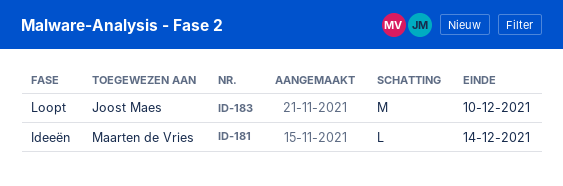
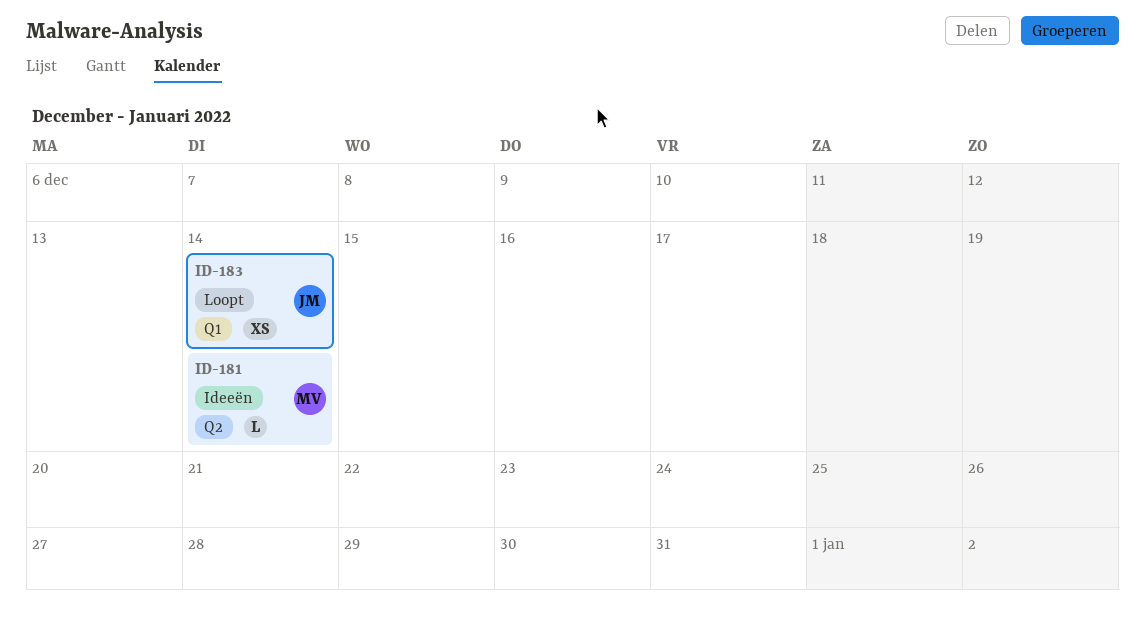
ID-183, estimate: M -> XS
ID-183, due: Dec 10 -> Dec 14

